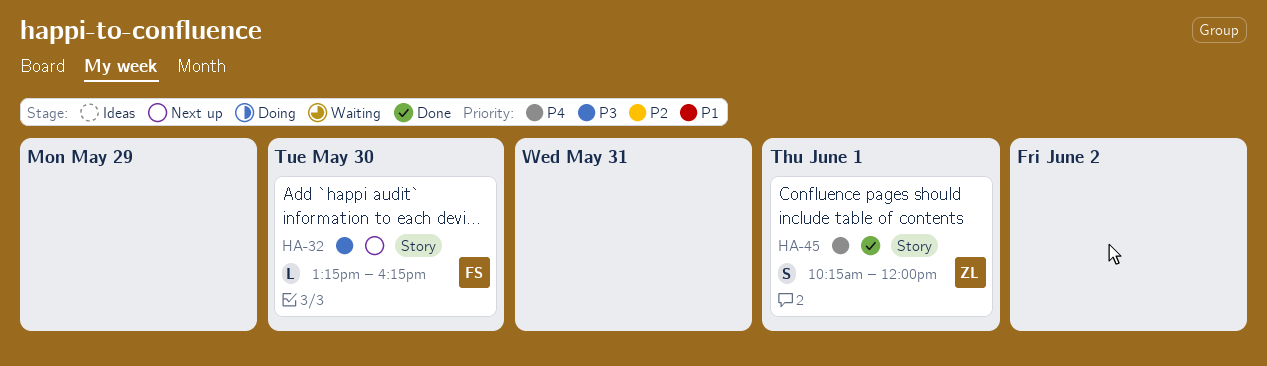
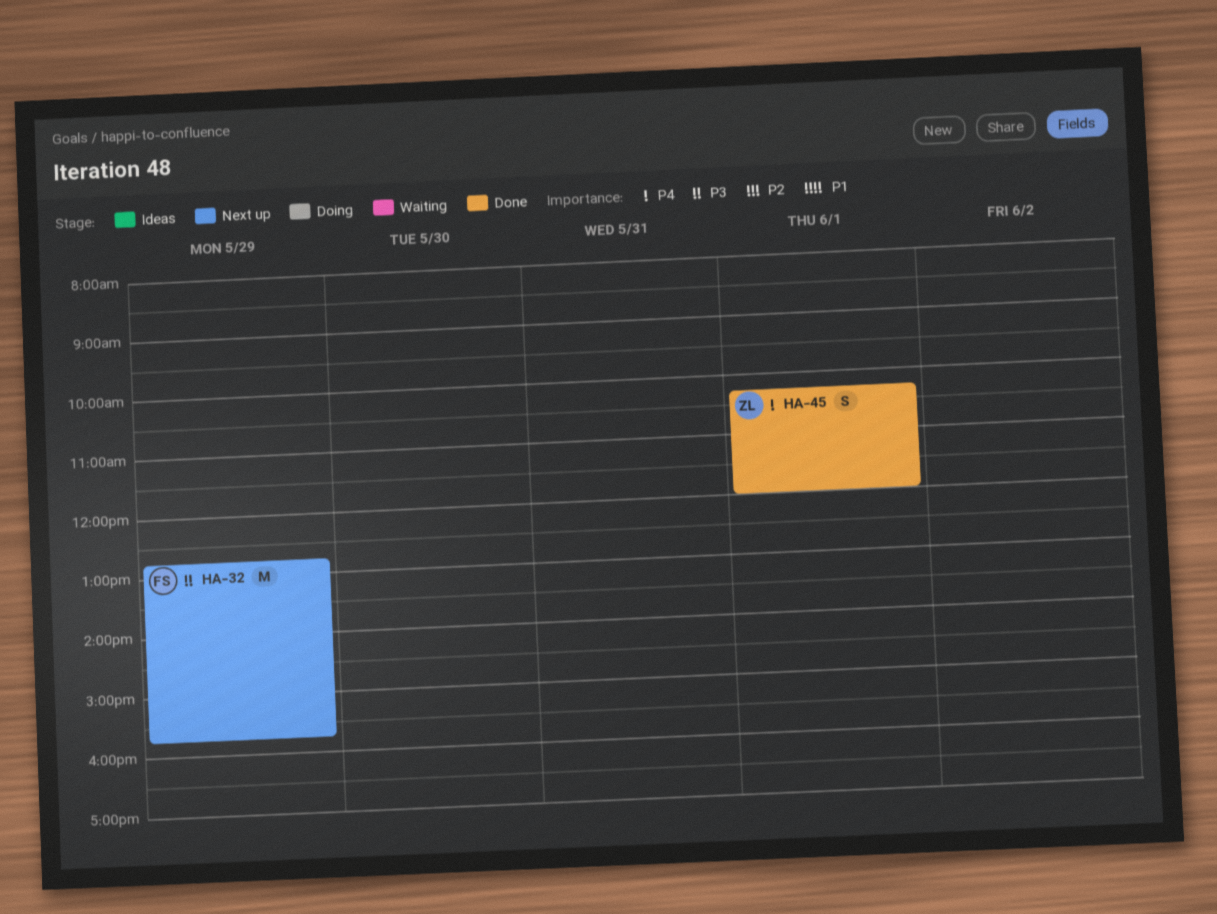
HA-32, estimate: L -> M
HA-32, day: May 30 -> May 29
HA-32, begins: 13:15 -> 12:45
HA-32, ends: 16:15 -> 15:45

